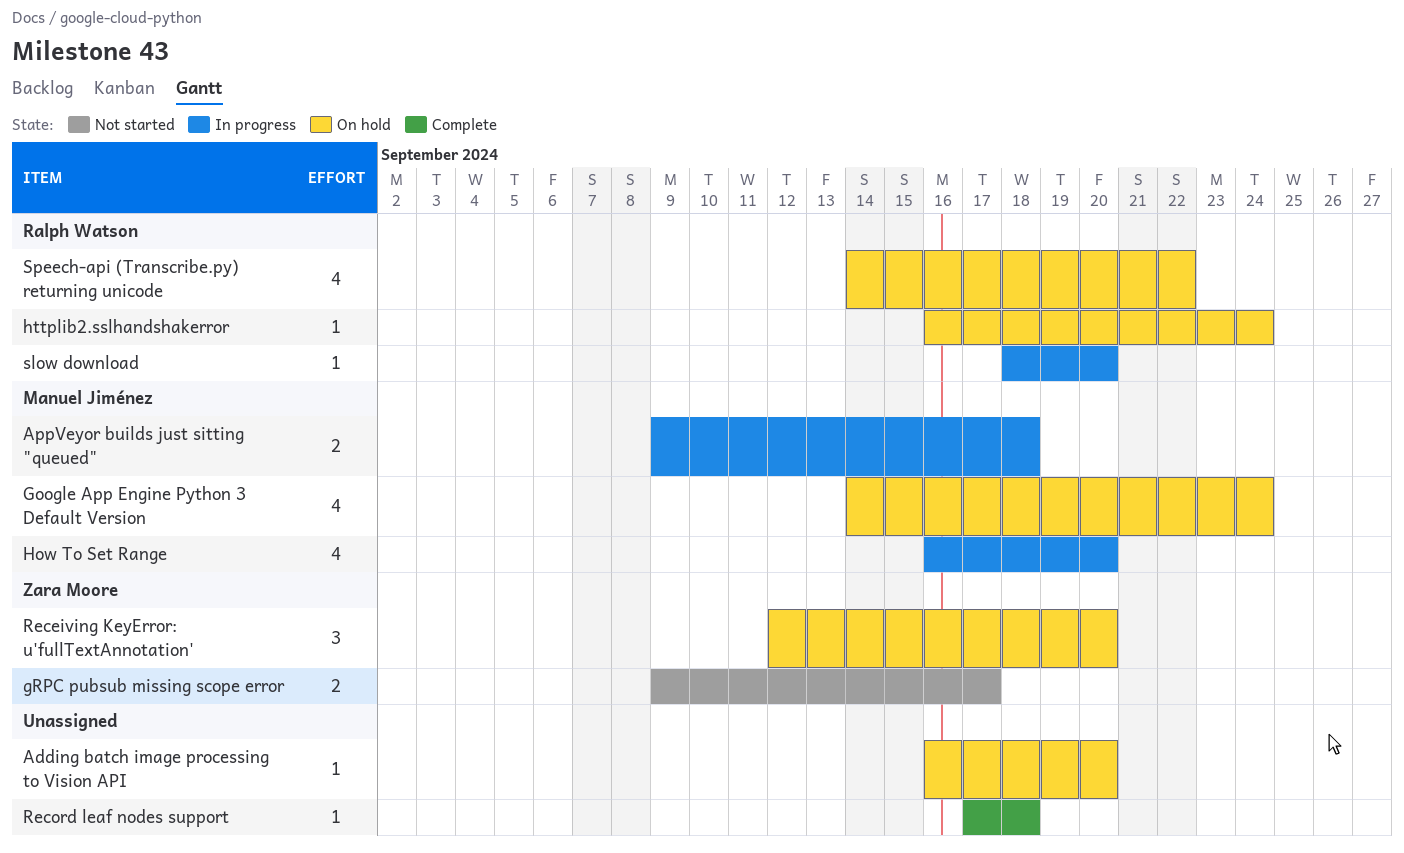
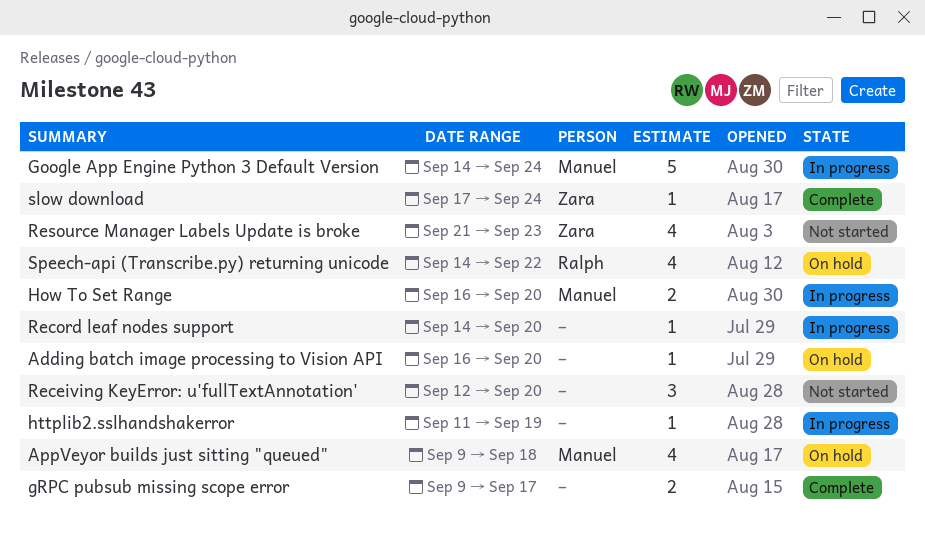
AppVeyor builds just sitting "queued", status: In progress -> On hold
AppVeyor builds just sitting "queued", estimate: 2 -> 4
Google App Engine Python 3 Default Version, status: On hold -> In progress
Google App Engine Python 3 Default Version, estimate: 4 -> 5
gRPC pubsub missing scope error, status: Not started -> Complete
gRPC pubsub missing scope error, owner: Zara Moore -> none
How To Set Range, estimate: 4 -> 2
httplib2.sslhandshakerror, status: On hold -> In progress
httplib2.sslhandshakerror, owner: Ralph Watson -> none
httplib2.sslhandshakerror, start: Sep 16 -> Sep 11
httplib2.sslhandshakerror, due: Sep 24 -> Sep 19
Receiving KeyError: u'fullTextAnnotation', status: On hold -> Not started
Receiving KeyError: u'fullTextAnnotation', owner: Zara Moore -> none
Record leaf nodes support, status: Complete -> In progress
Record leaf nodes support, start: Sep 17 -> Sep 14
Record leaf nodes support, due: Sep 18 -> Sep 20
Resource Manager Labels Update is broke: none -> present
slow download, status: In progress -> Complete
slow download, owner: Ralph Watson -> Zara Moore
slow download, start: Sep 18 -> Sep 17
slow download, due: Sep 20 -> Sep 24

